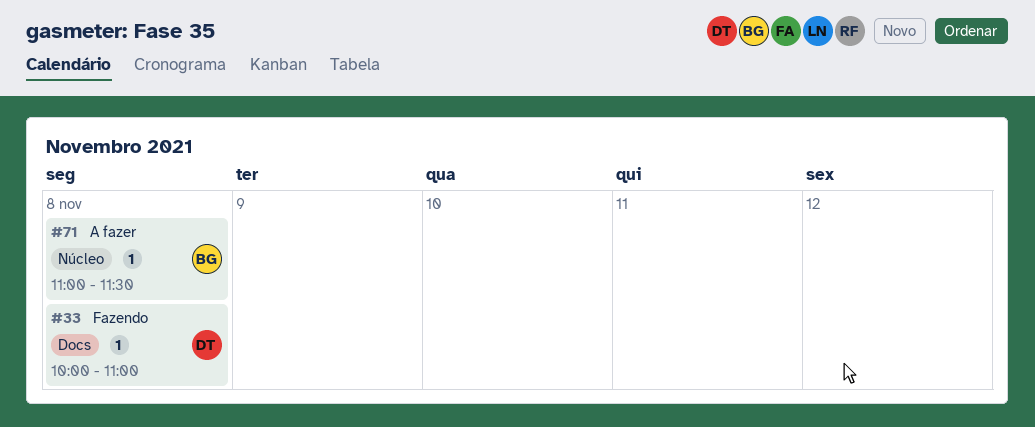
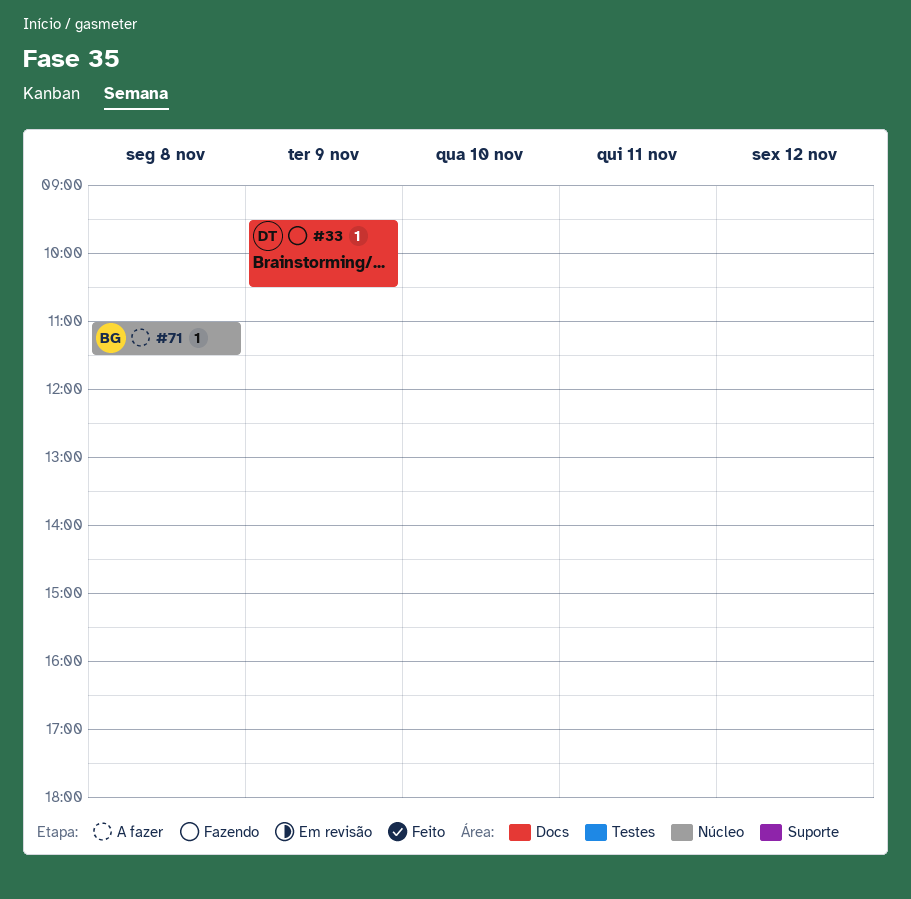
#33, day: Nov 8 -> Nov 9
#33, begins: 10:00 -> 09:30
#33, ends: 11:00 -> 10:30

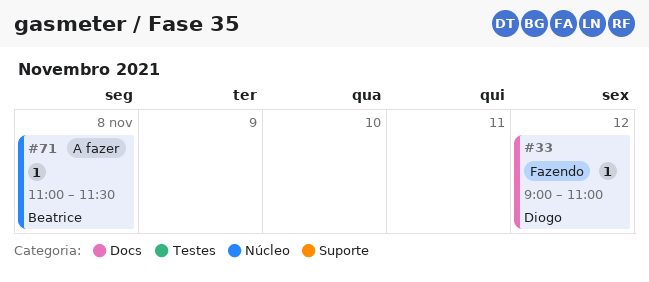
#33, day: Nov 9 -> Nov 12
#33, begins: 09:30 -> 09:00
#33, ends: 10:30 -> 11:00

